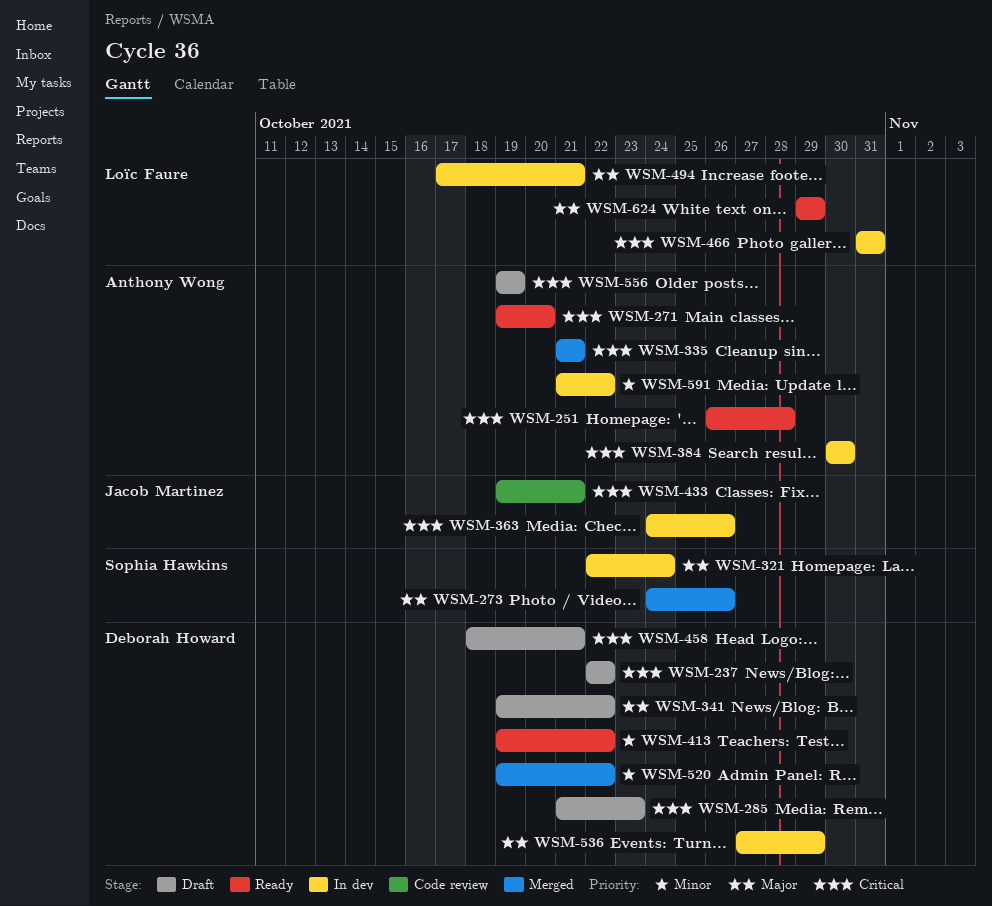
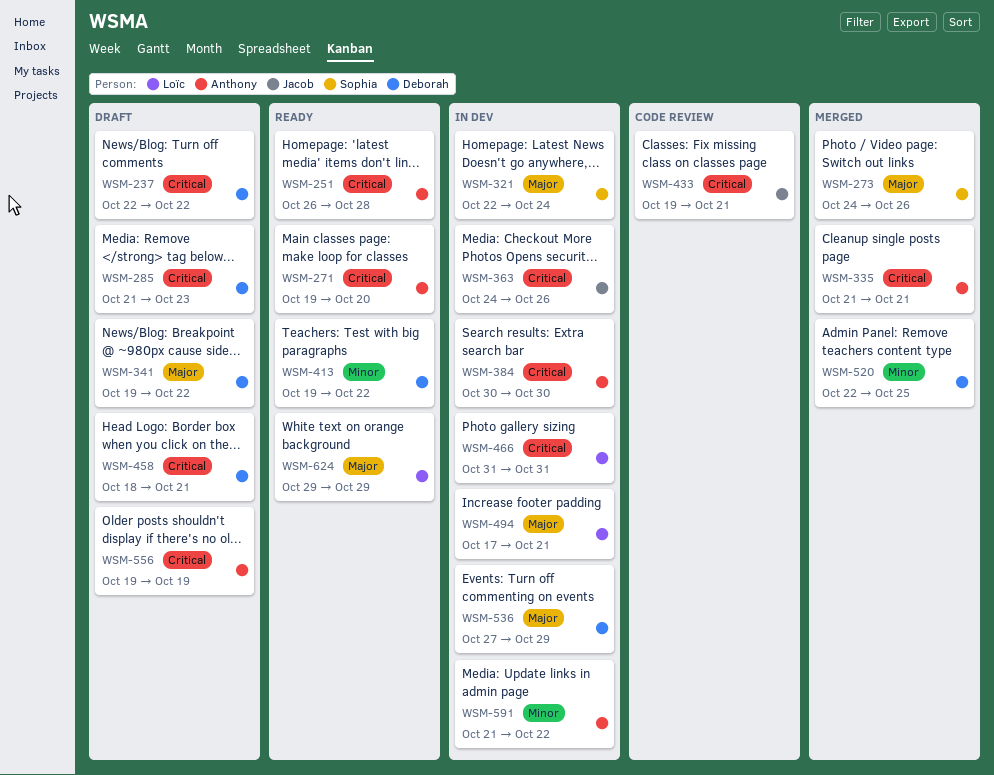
WSM-520, start: Oct 19 -> Oct 22
WSM-520, due: Oct 22 -> Oct 25

